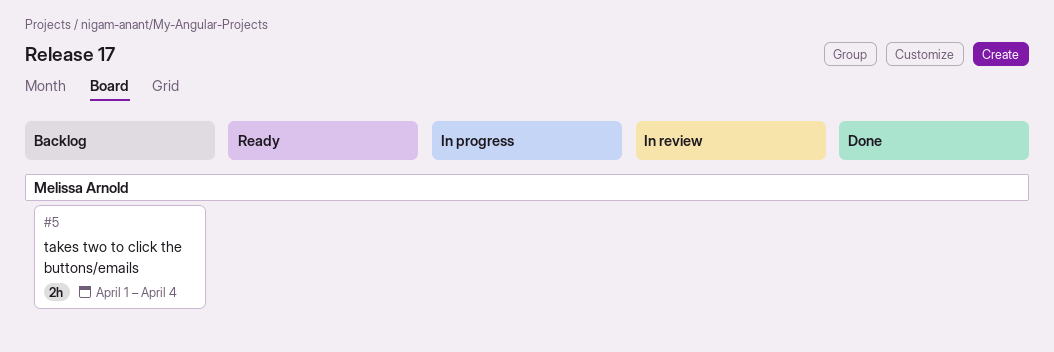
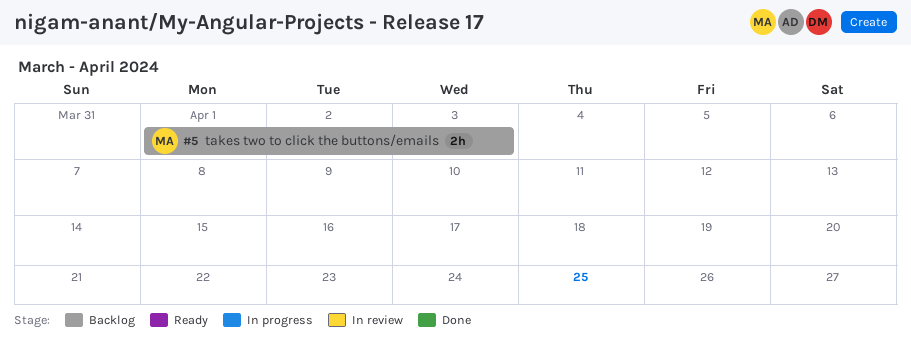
#5, due: Apr 4 -> Apr 3

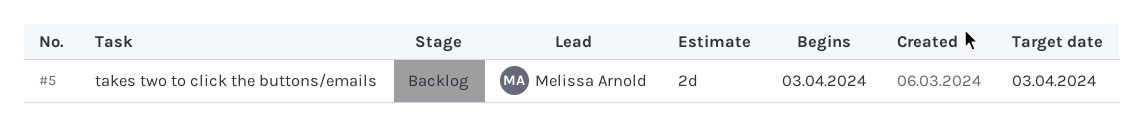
#5, estimate: 2h -> 2d
#5, start: Apr 1 -> Apr 3

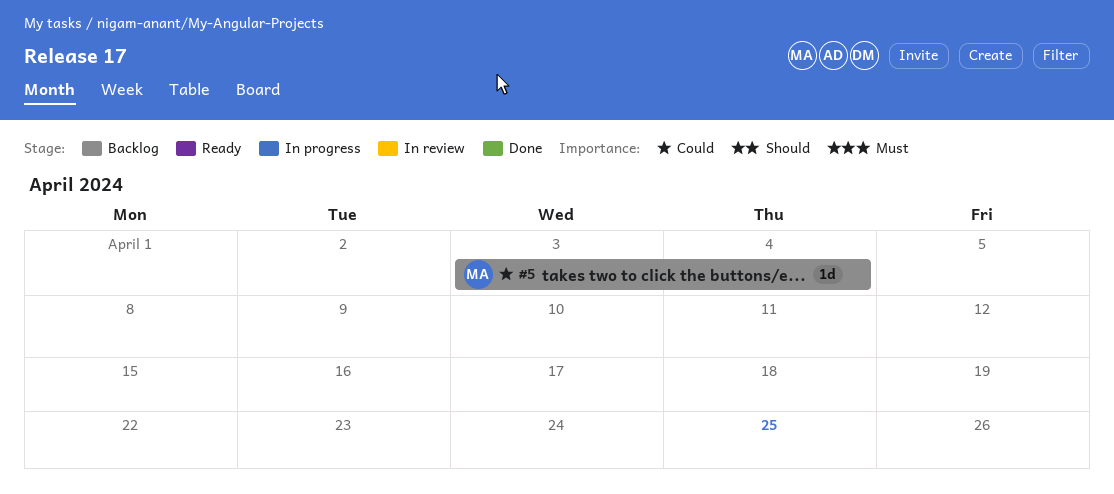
#5, estimate: 2d -> 1d
#5, due: Apr 3 -> Apr 4

